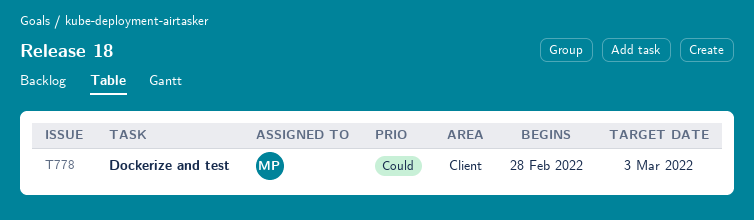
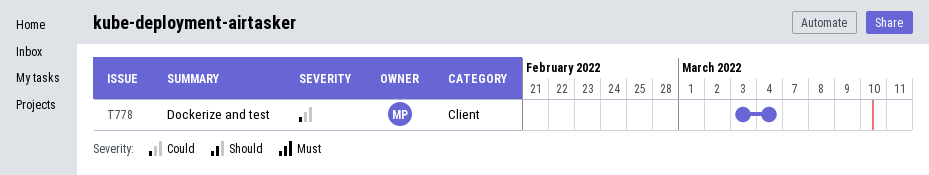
T778, start: Feb 28 -> Mar 3
T778, due: Mar 3 -> Mar 4

